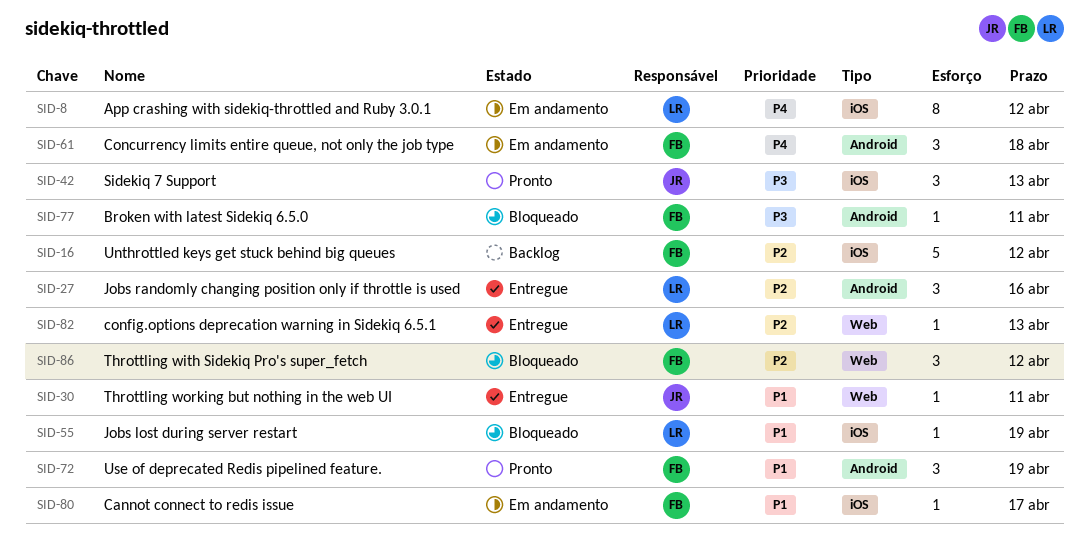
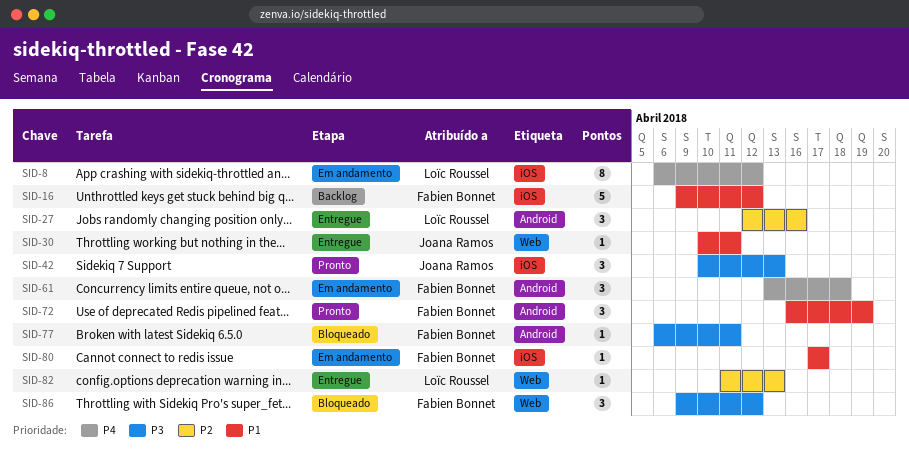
SID-16, priority: P2 -> P1
SID-55: present -> none
SID-86, priority: P2 -> P3

